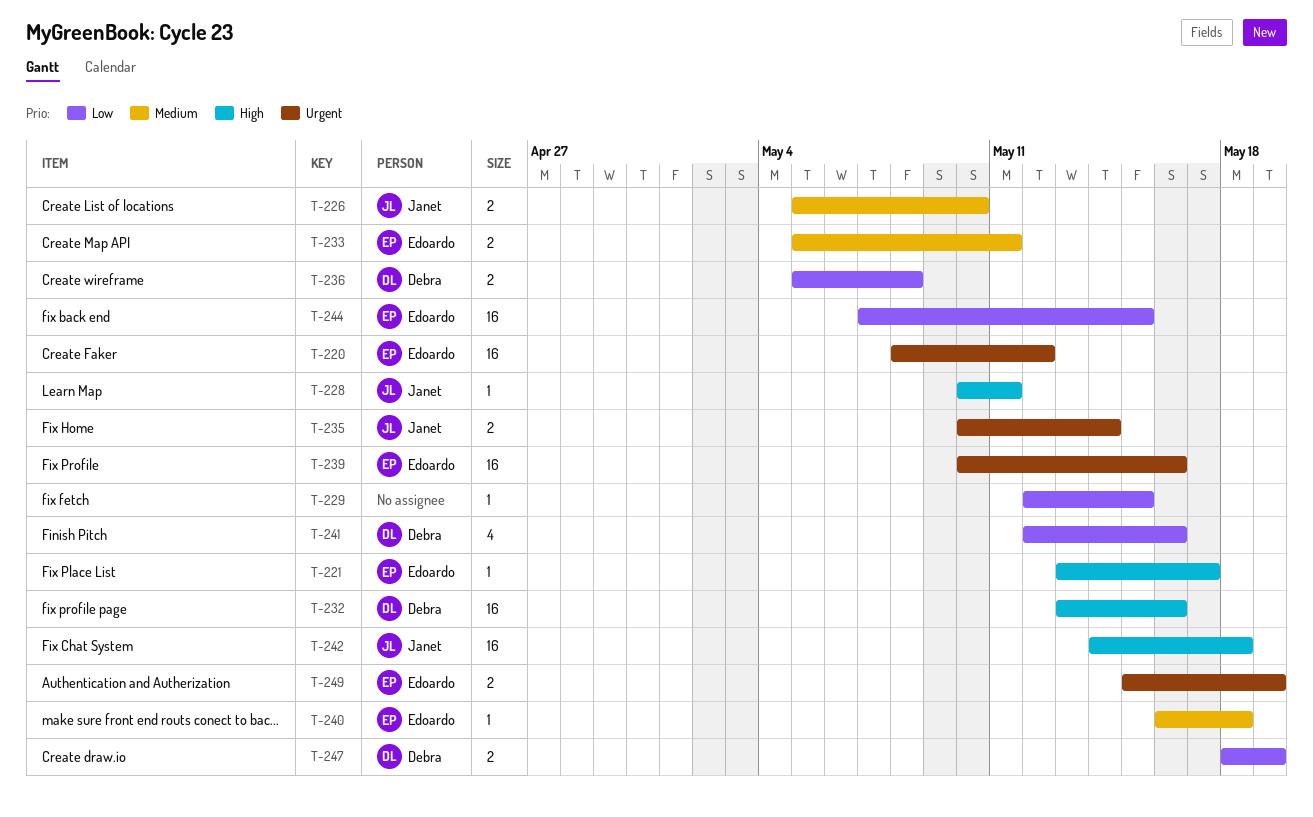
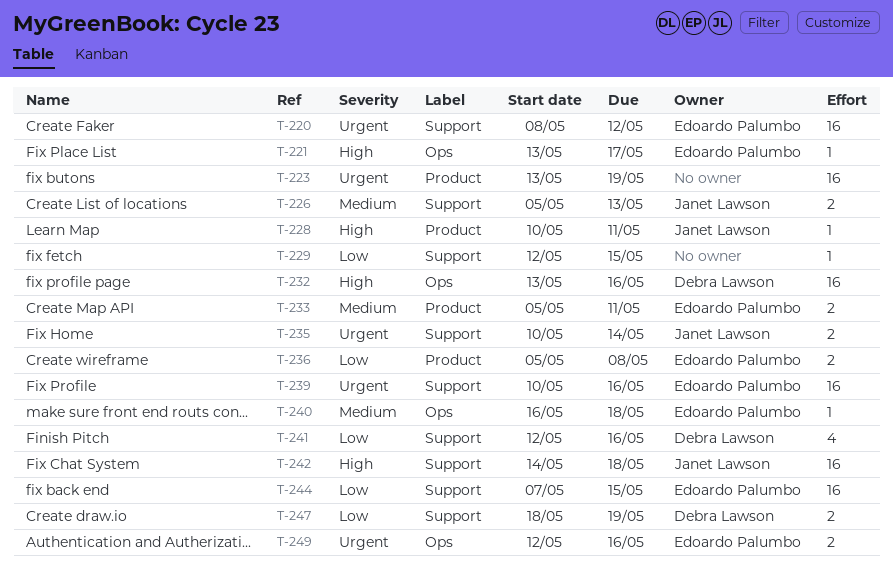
T-223: none -> present
T-226, due: May 10 -> May 13
T-236, owner: Debra Lawson -> Edoardo Palumbo
T-249, start: May 15 -> May 12
T-249, due: May 19 -> May 16

